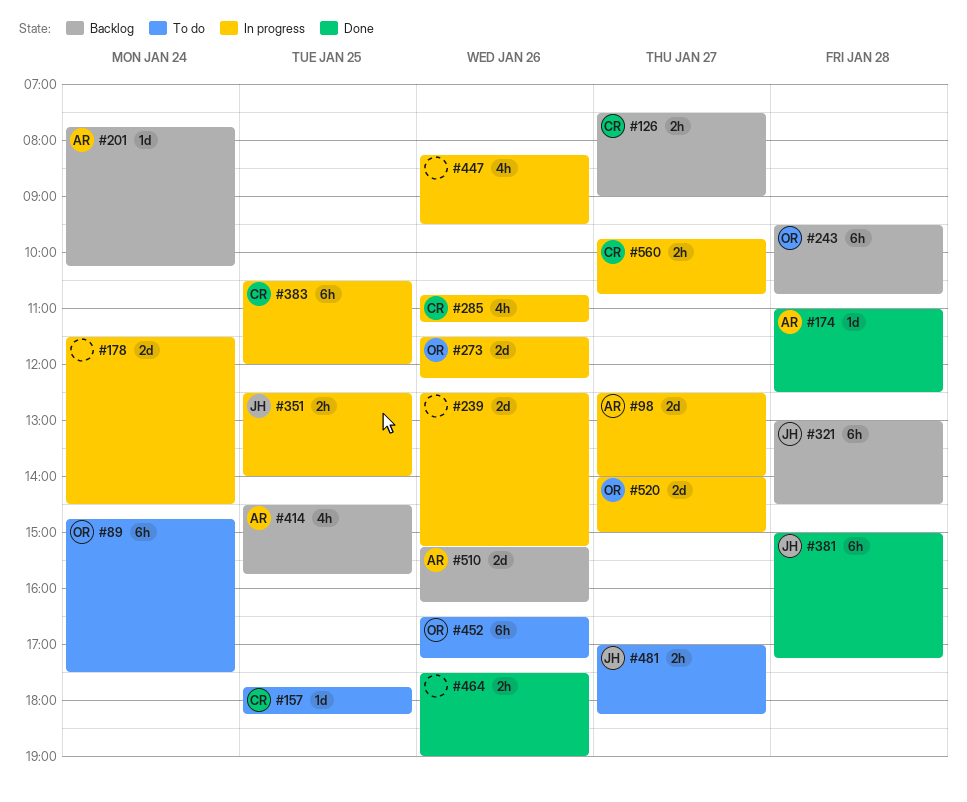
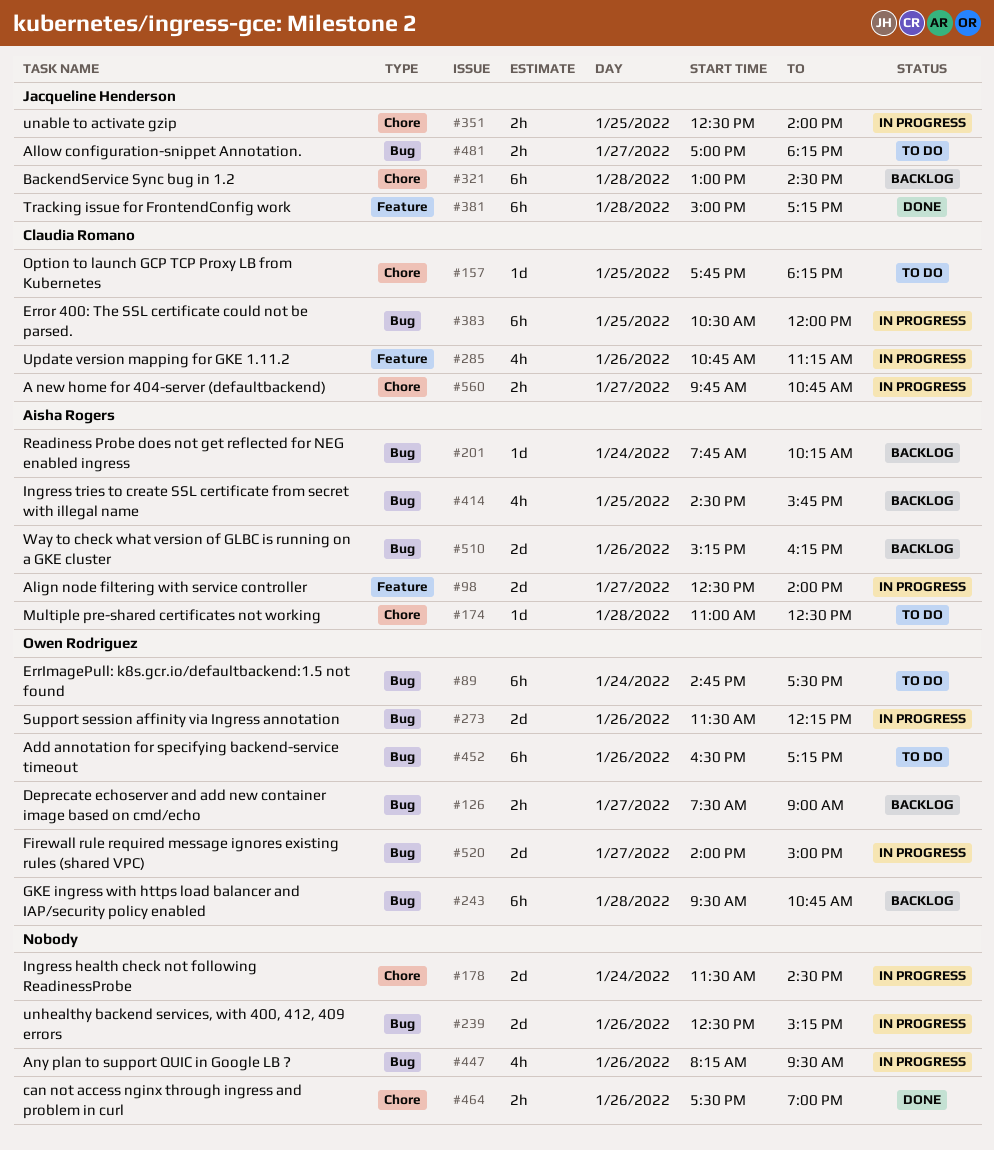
#126, owner: Claudia Romano -> Owen Rodriguez
#174, status: Done -> To do

